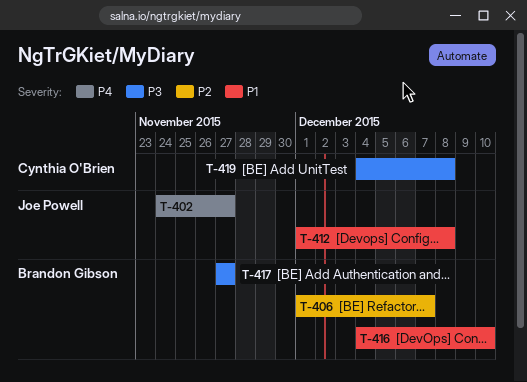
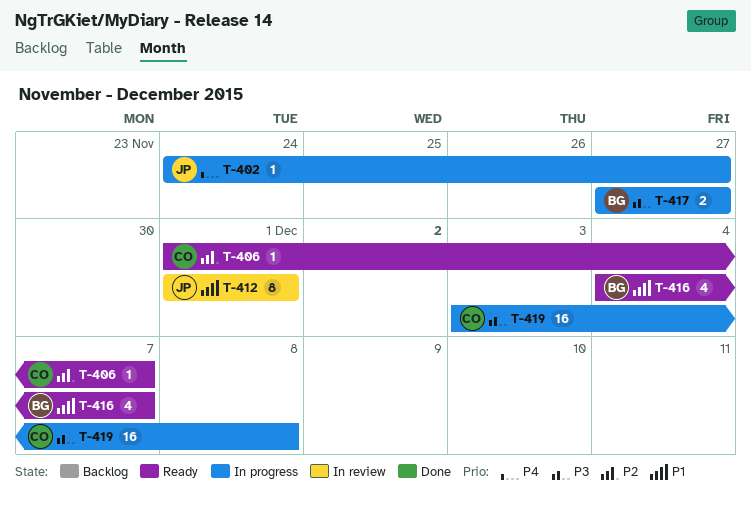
T-406, owner: Brandon Gibson -> Cynthia O'Brien
T-412, due: Dec 8 -> Dec 1
T-416, due: Dec 10 -> Dec 7
T-419, start: Dec 4 -> Dec 3

